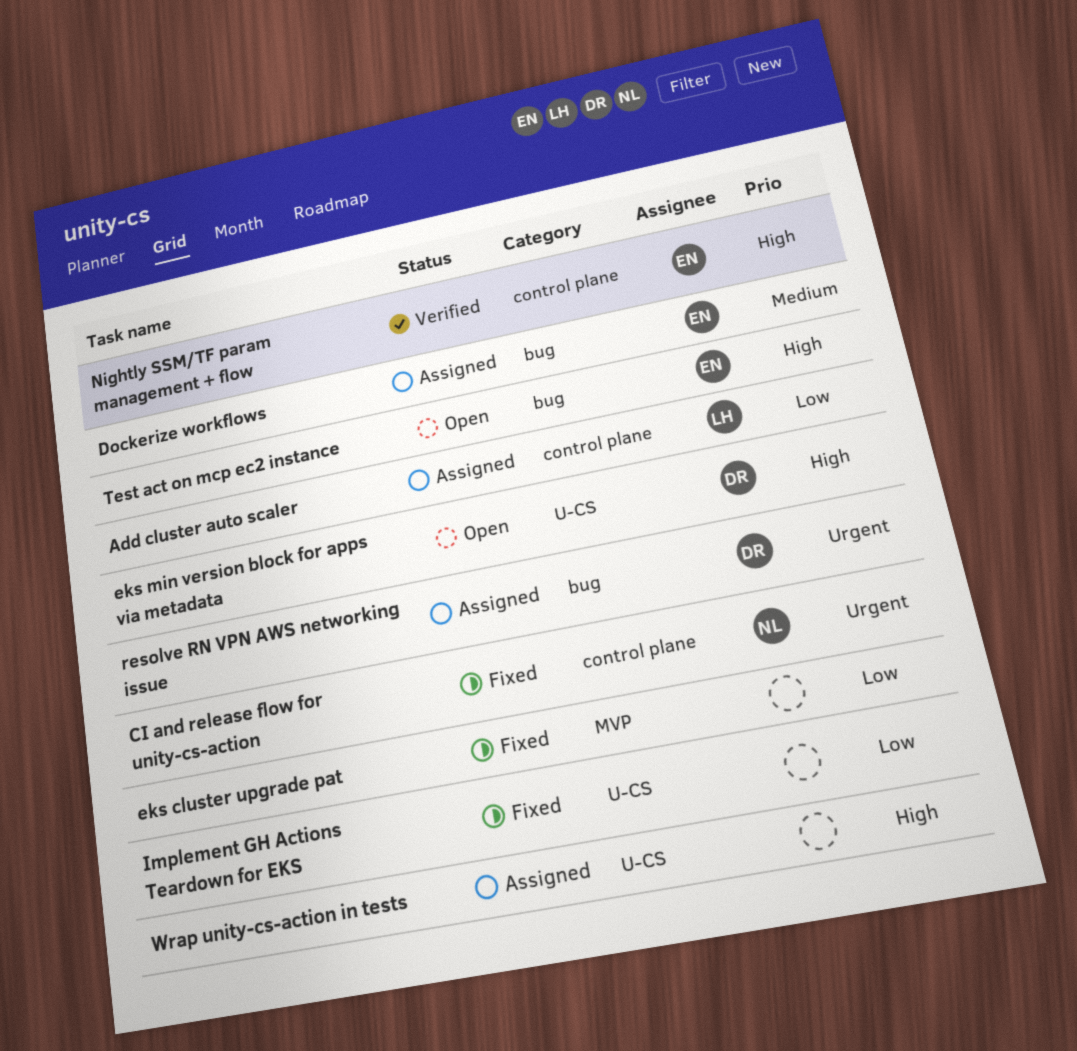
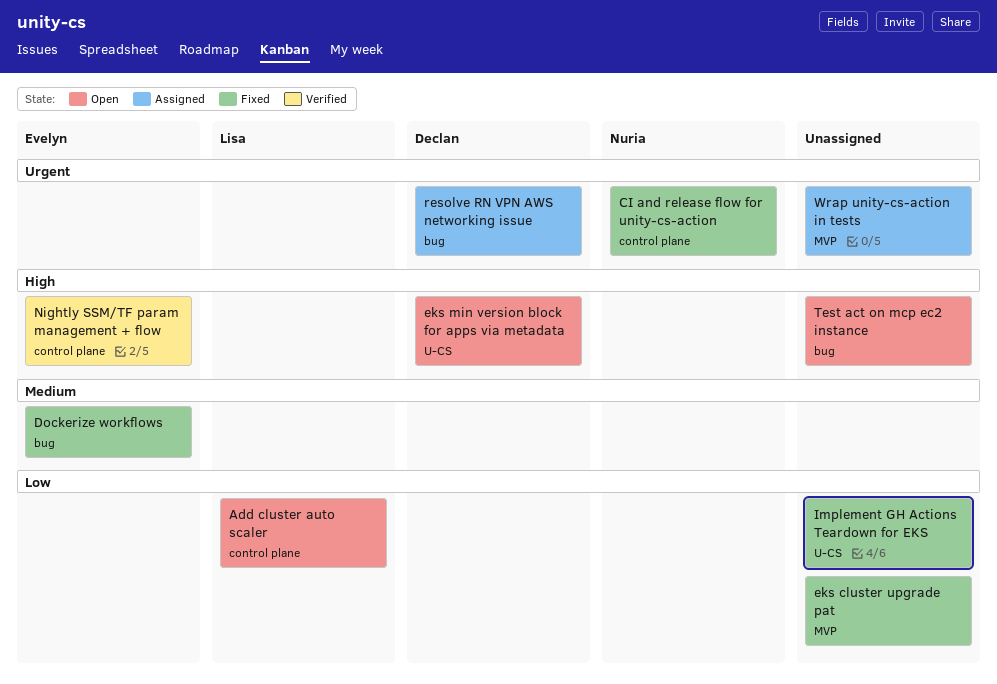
Add cluster auto scaler, status: Assigned -> Open
Dockerize workflows, status: Assigned -> Fixed
Test act on mcp ec2 instance, owner: Evelyn -> none
Wrap unity-cs-action in tests, priority: High -> Urgent
Wrap unity-cs-action in tests, label: U-CS -> MVP

